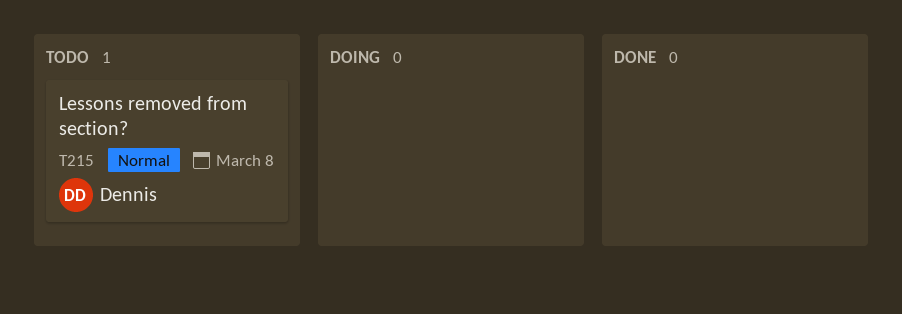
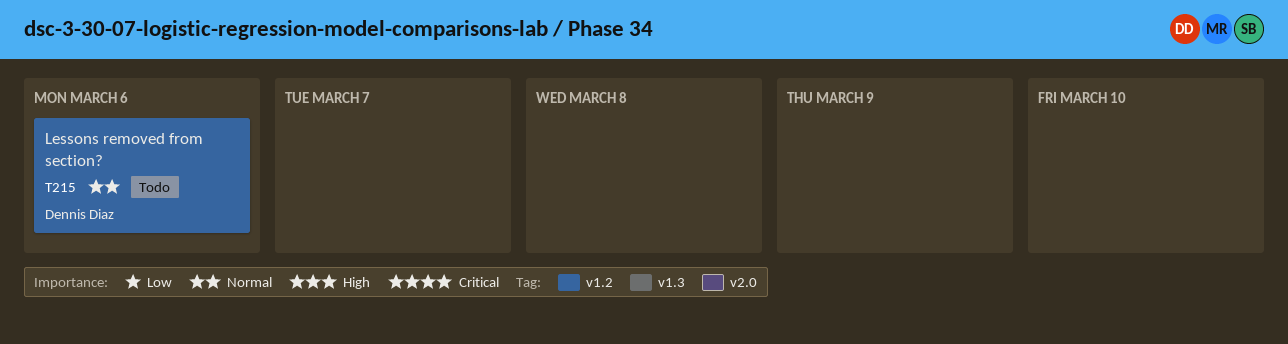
T215, due: Mar 8 -> Mar 6

